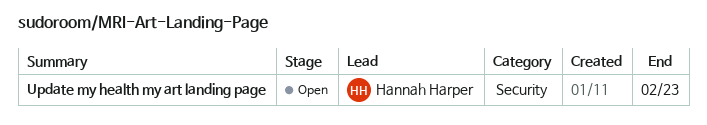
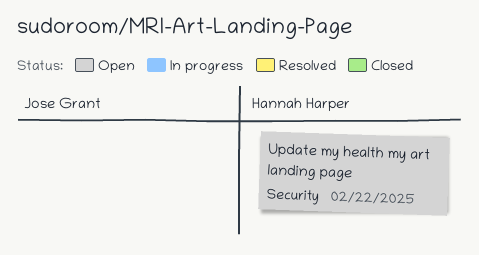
Update my health my art landing page, due: Feb 23 -> Feb 22

